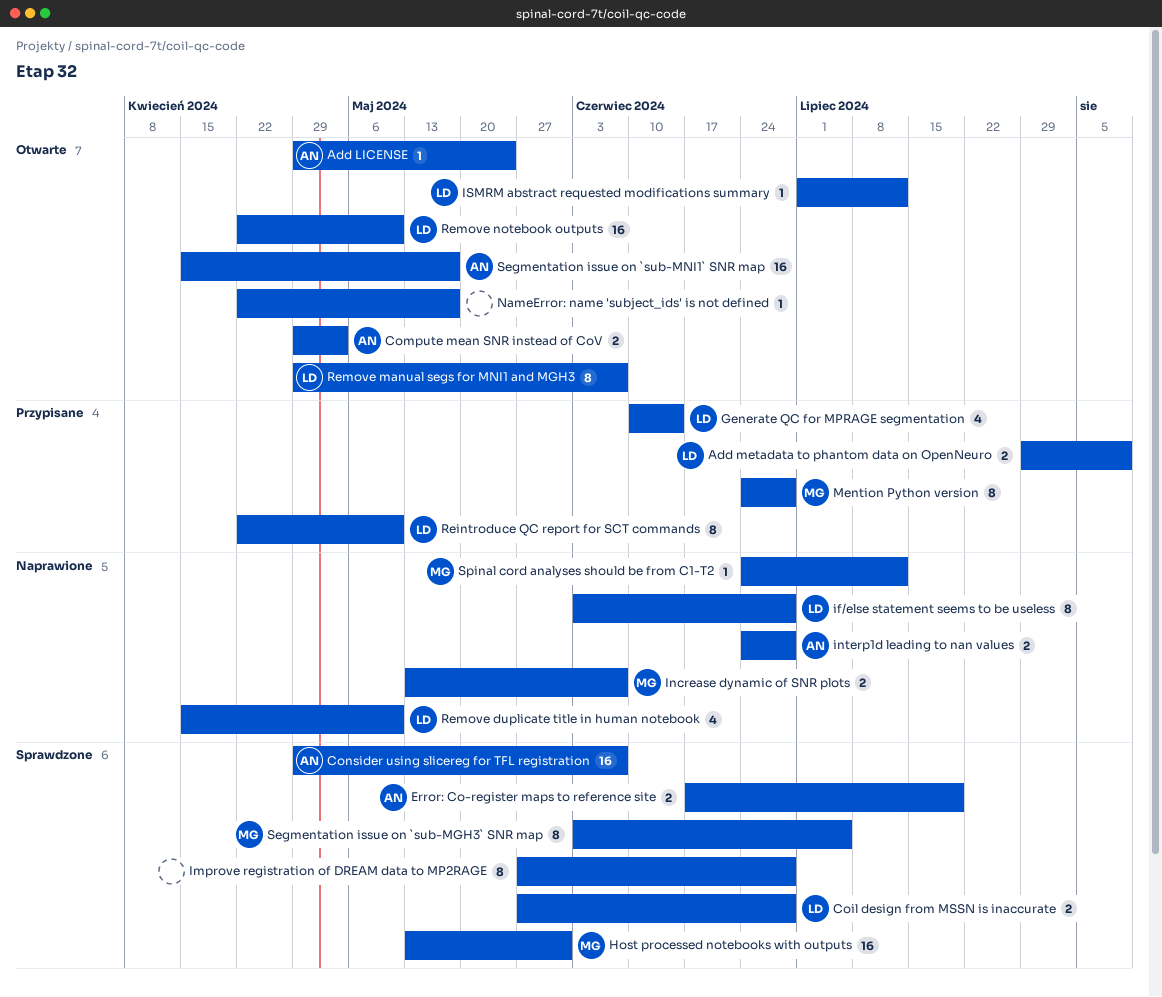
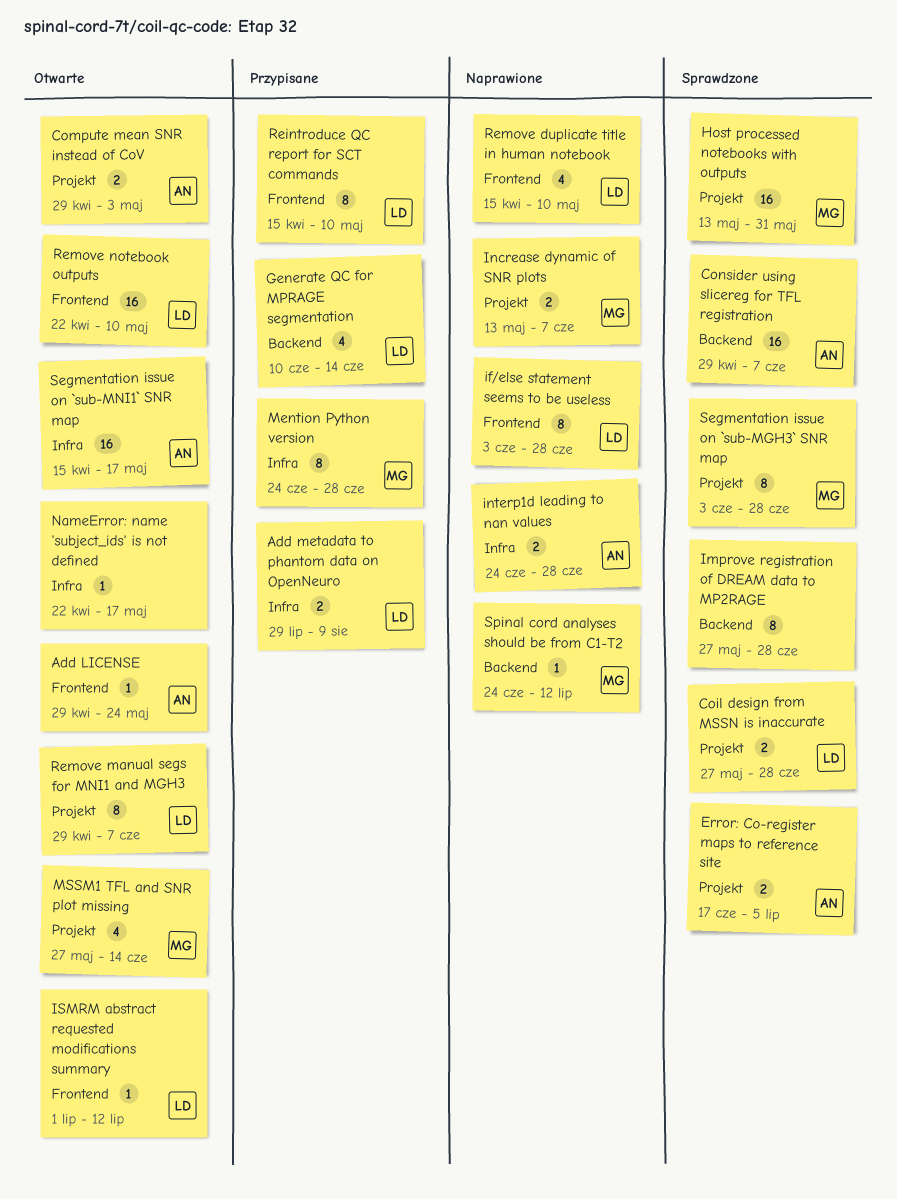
Error: Co-register maps to reference site, due: Jul 19 -> Jul 5
MSSM1 TFL and SNR plot missing: none -> present
Reintroduce QC report for SCT commands, start: Apr 22 -> Apr 15
Segmentation issue on `sub-MGH3` SNR map, due: Jul 5 -> Jun 28

